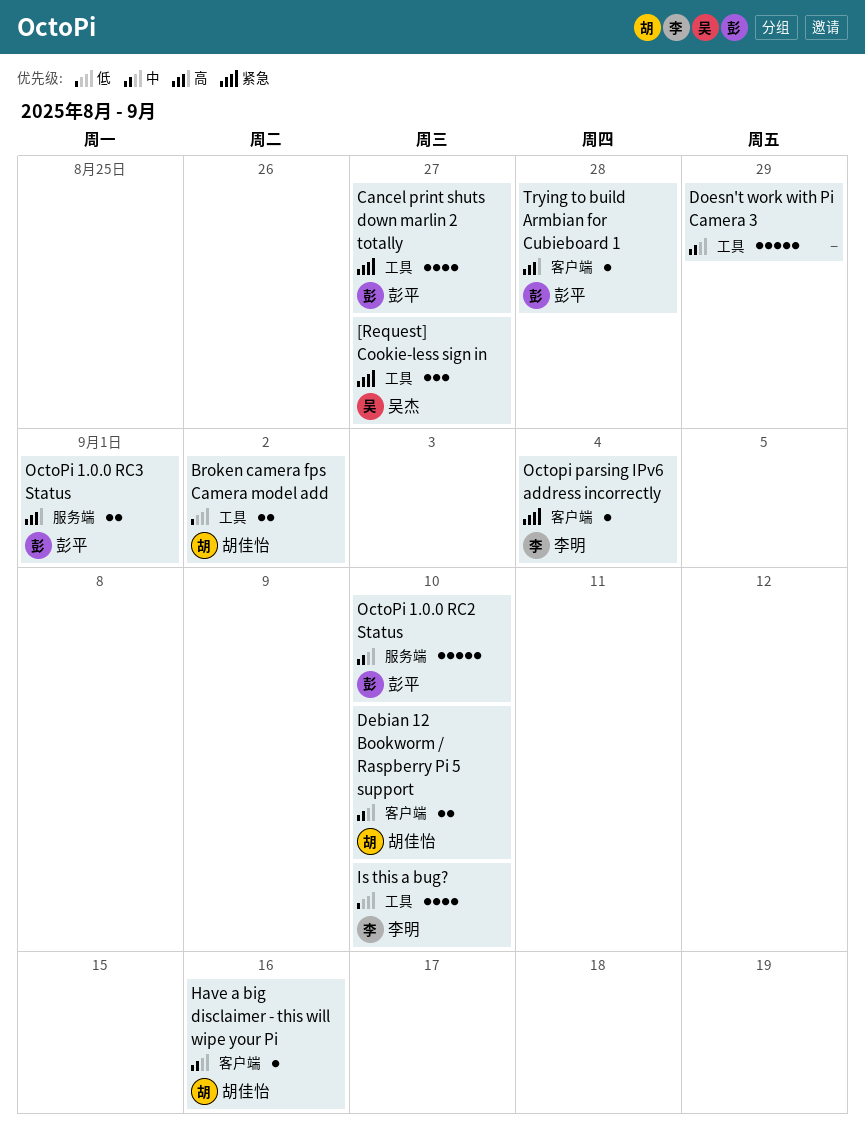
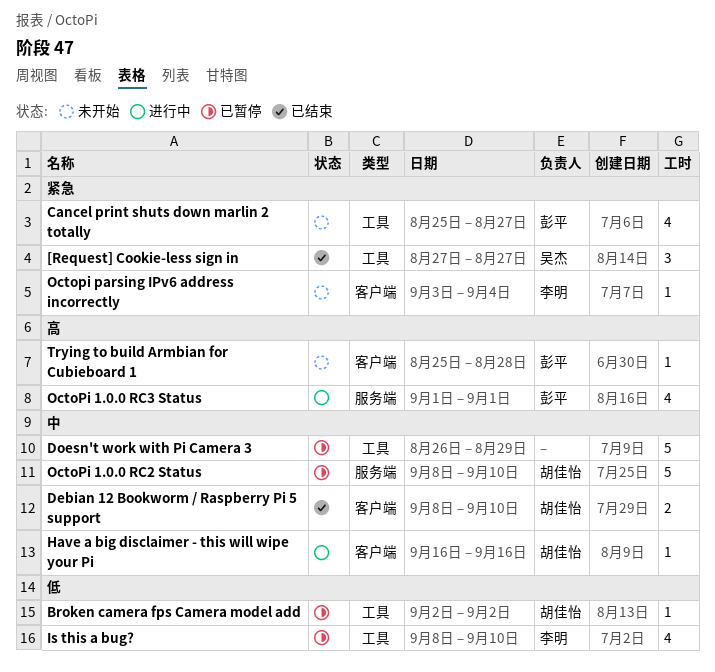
Broken camera fps Camera model add, estimate: 2 -> 1
OctoPi 1.0.0 RC2 Status, owner: 彭平 -> 胡佳怡
OctoPi 1.0.0 RC3 Status, estimate: 2 -> 4

